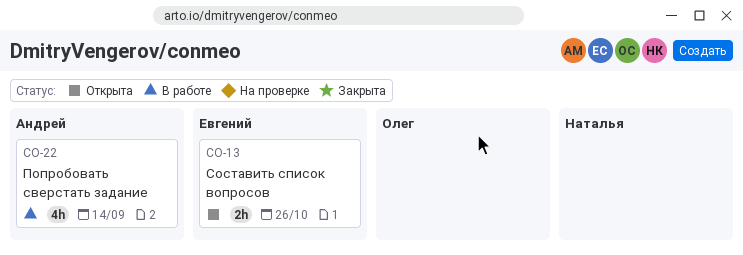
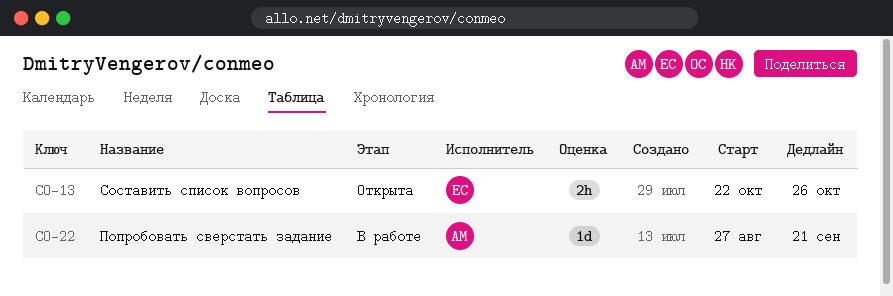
CO-22, estimate: 4h -> 1d
CO-22, due: Sep 14 -> Sep 21

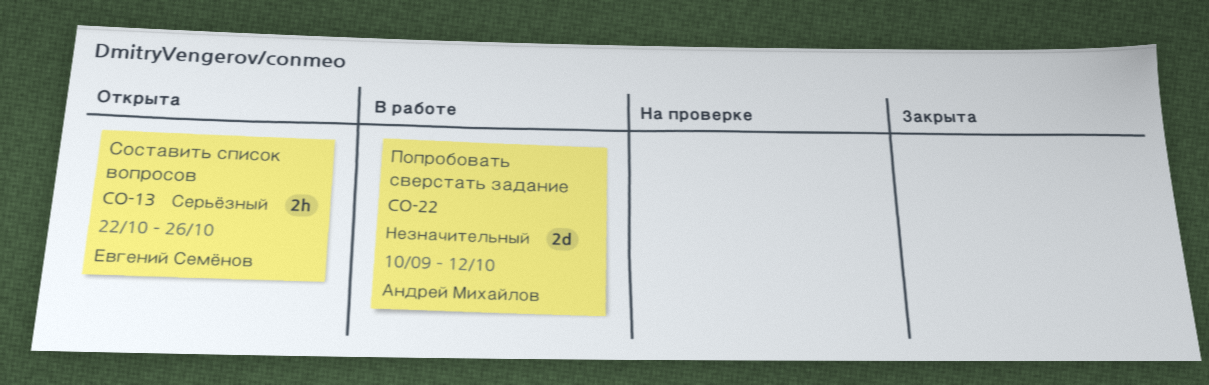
CO-22, estimate: 1d -> 2d
CO-22, start: Aug 27 -> Sep 10
CO-22, due: Sep 21 -> Oct 12

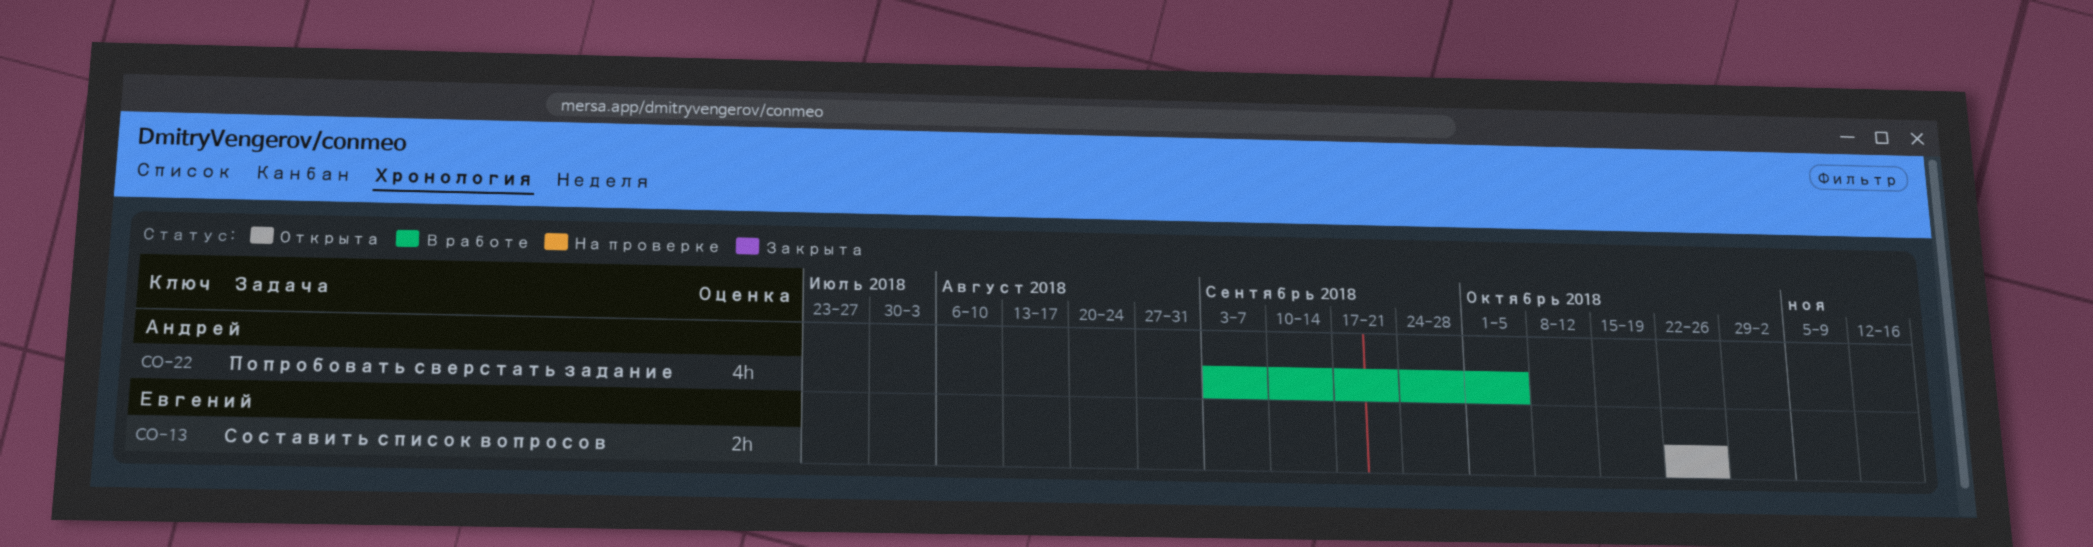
CO-22, estimate: 2d -> 4h
CO-22, start: Sep 10 -> Sep 3
CO-22, due: Oct 12 -> Oct 5

